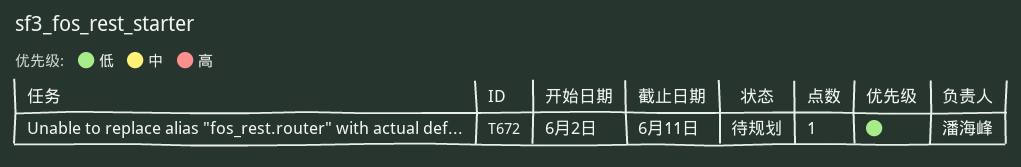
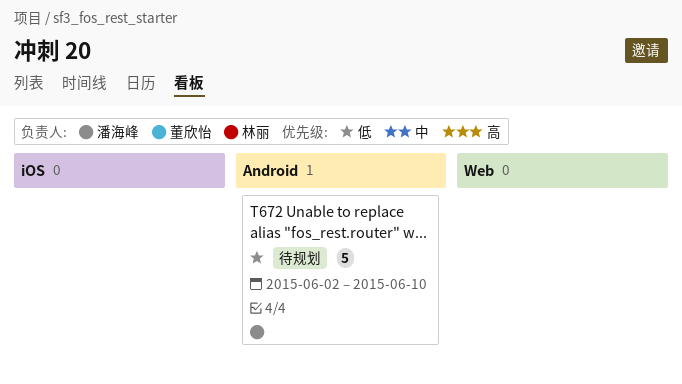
T672, estimate: 1 -> 5
T672, due: Jun 11 -> Jun 10

